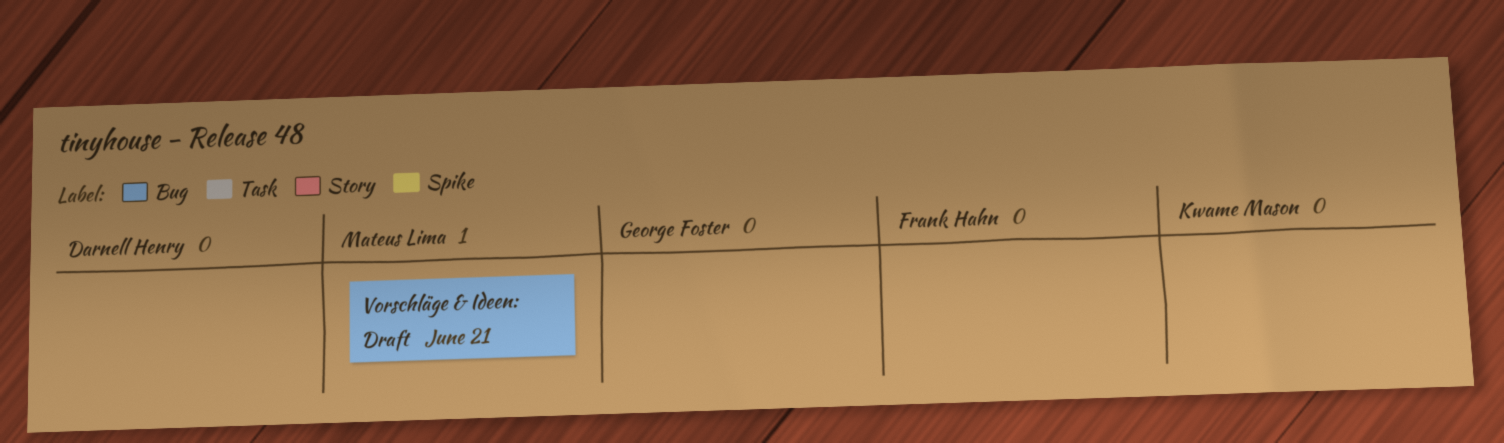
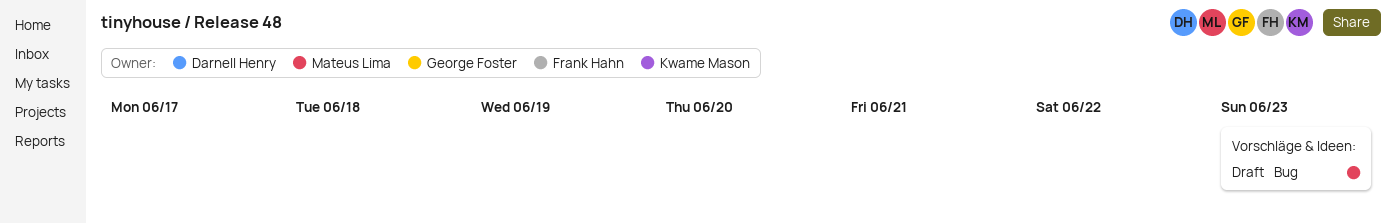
Vorschläge & Ideen:, due: Jun 21 -> Jun 23

